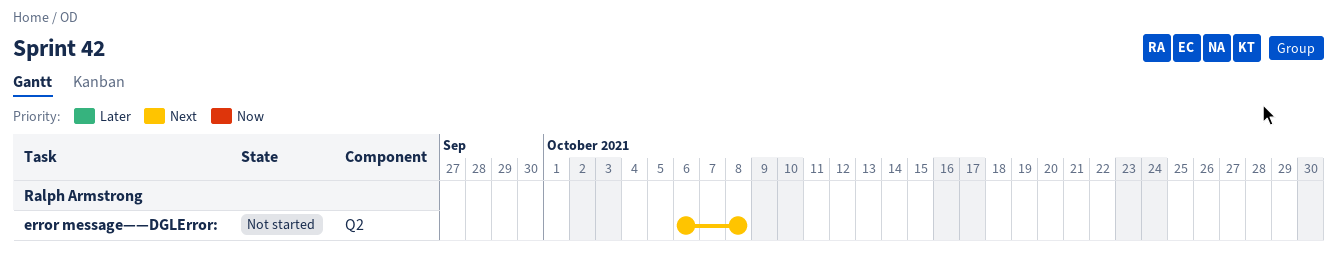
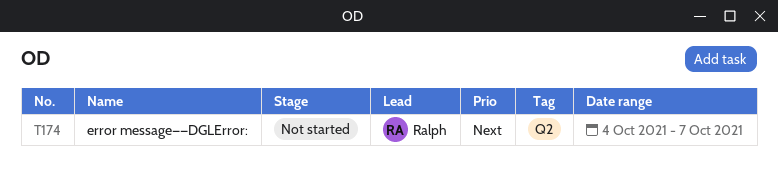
error message——DGLError:, start: Oct 6 -> Oct 4
error message——DGLError:, due: Oct 8 -> Oct 7

